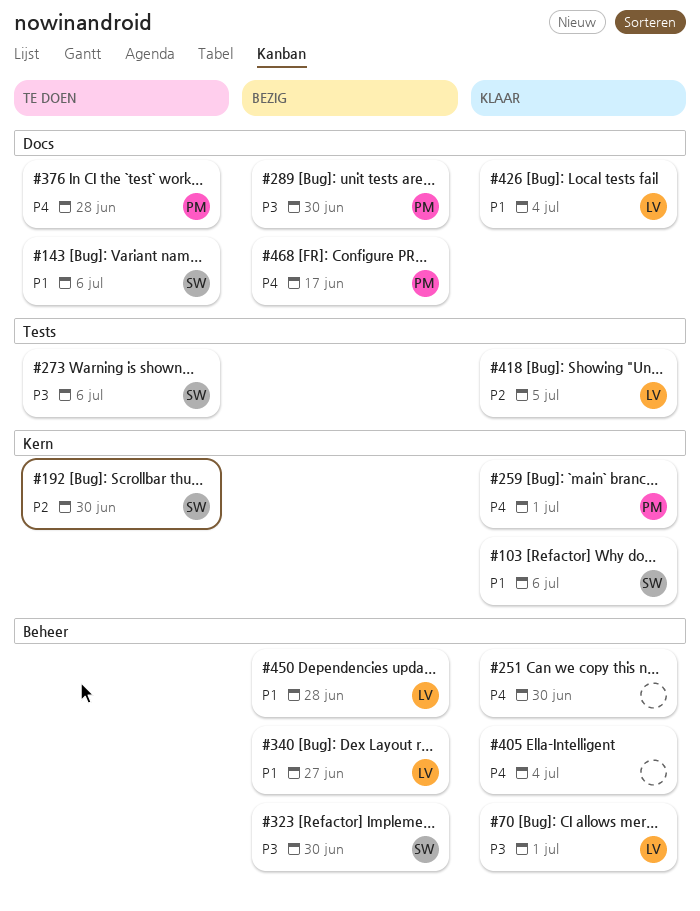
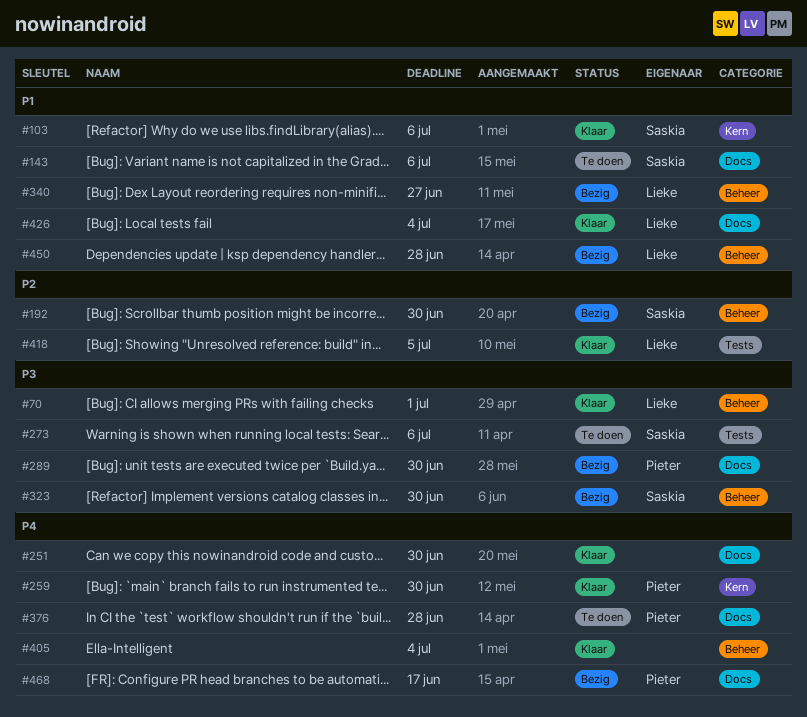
#192, status: Te doen -> Bezig
#192, label: Kern -> Beheer
#251, label: Beheer -> Docs
#259, due: Jul 1 -> Jun 30

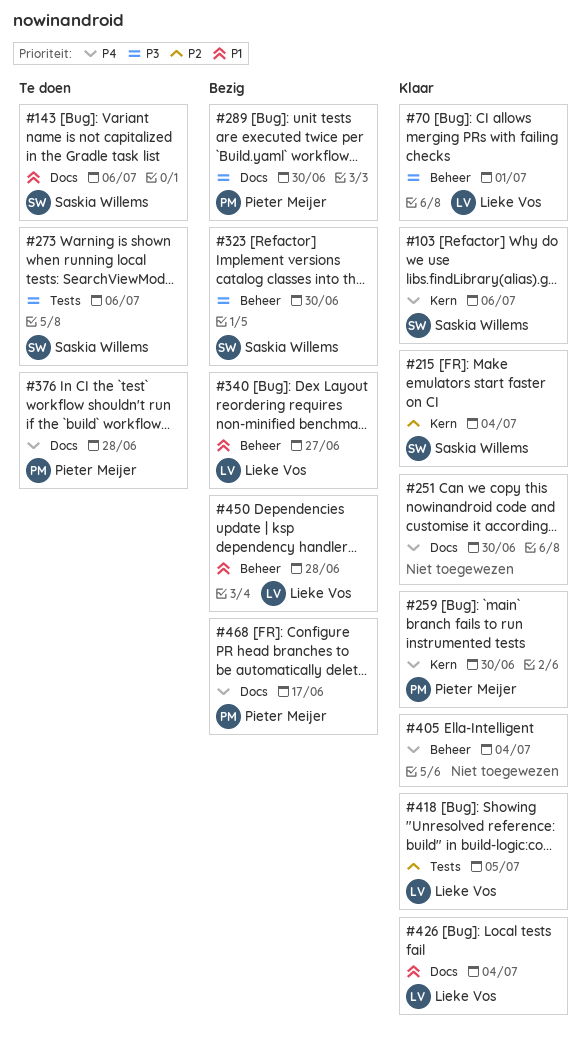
#103, priority: P1 -> P4
#192: present -> none
#215: none -> present

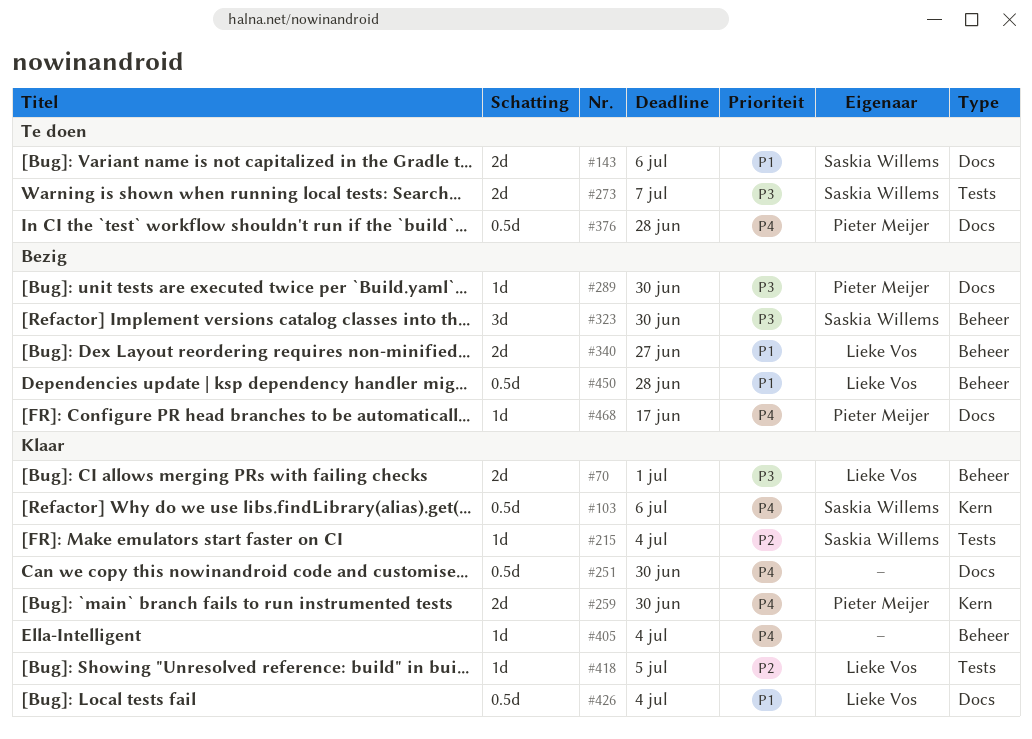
#215, label: Kern -> Tests
#273, due: Jul 6 -> Jul 7

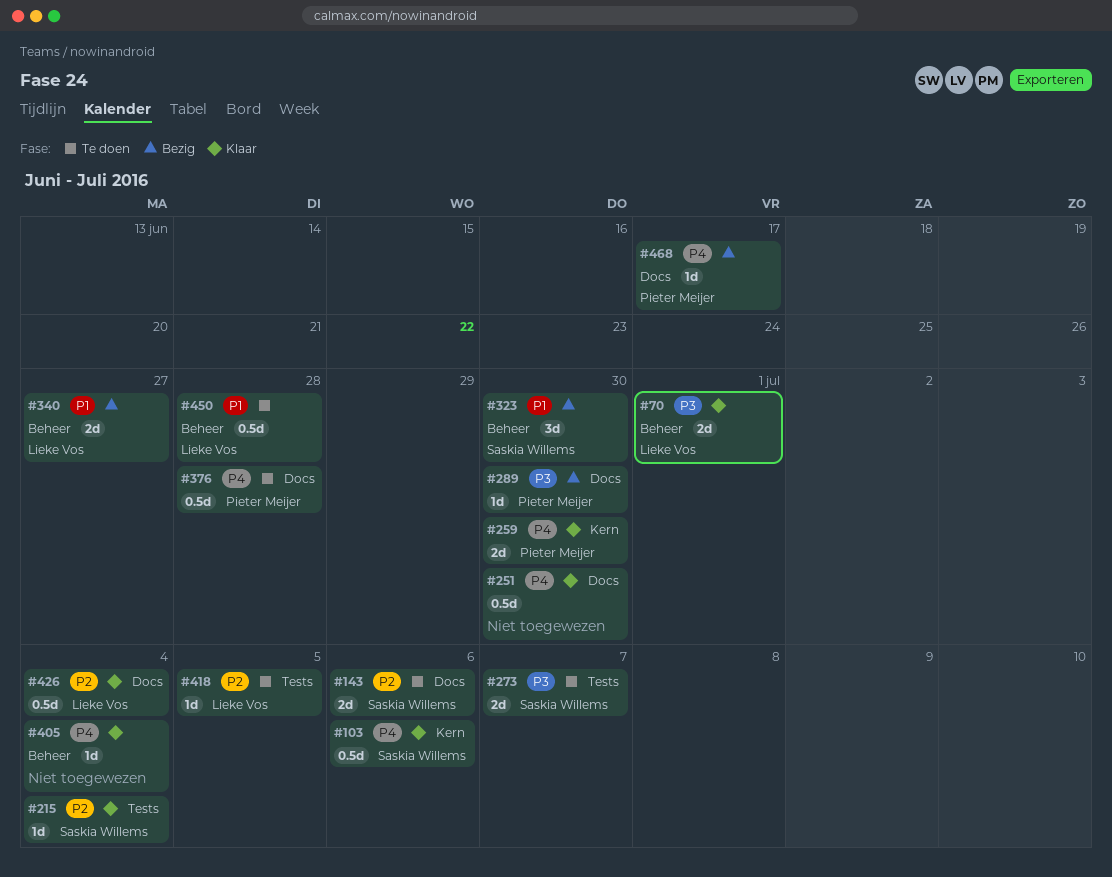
#143, priority: P1 -> P2
#323, priority: P3 -> P1
#418, status: Klaar -> Te doen
#426, priority: P1 -> P2
#450, status: Bezig -> Te doen

